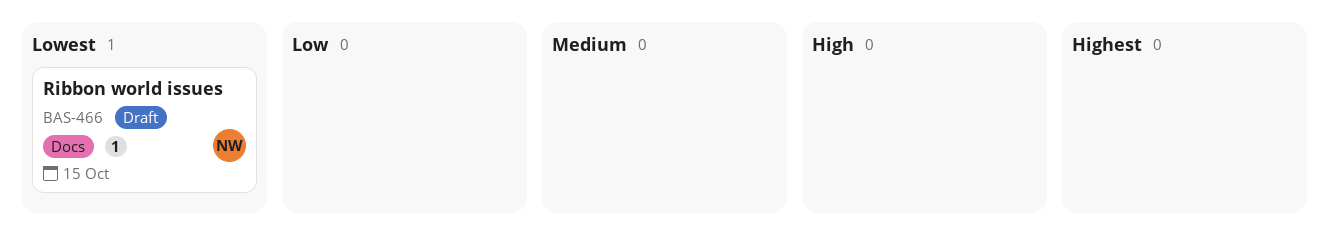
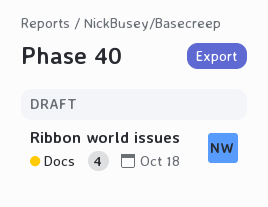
Ribbon world issues, estimate: 1 -> 4
Ribbon world issues, due: Oct 15 -> Oct 18

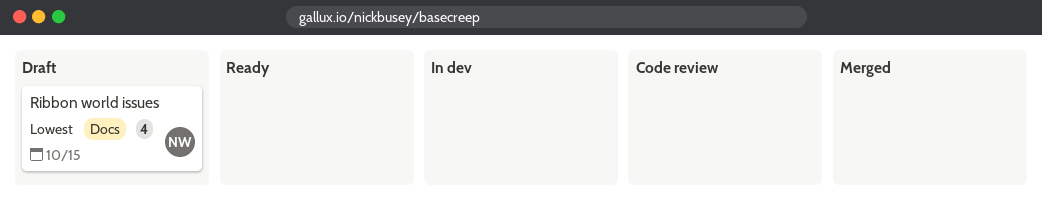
Ribbon world issues, due: Oct 18 -> Oct 15

